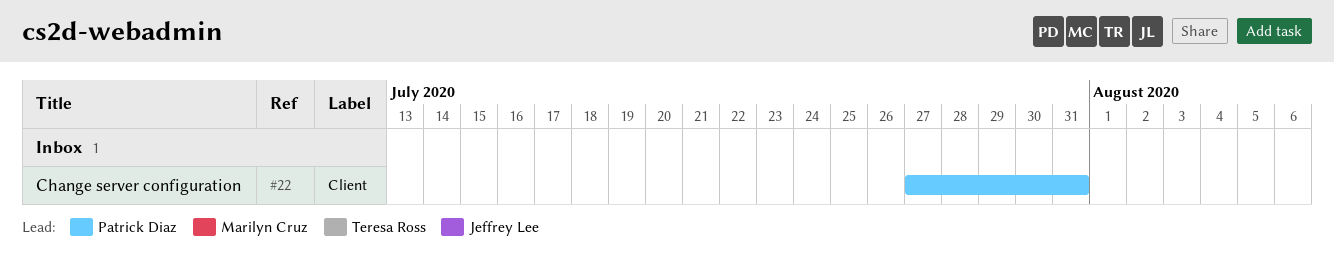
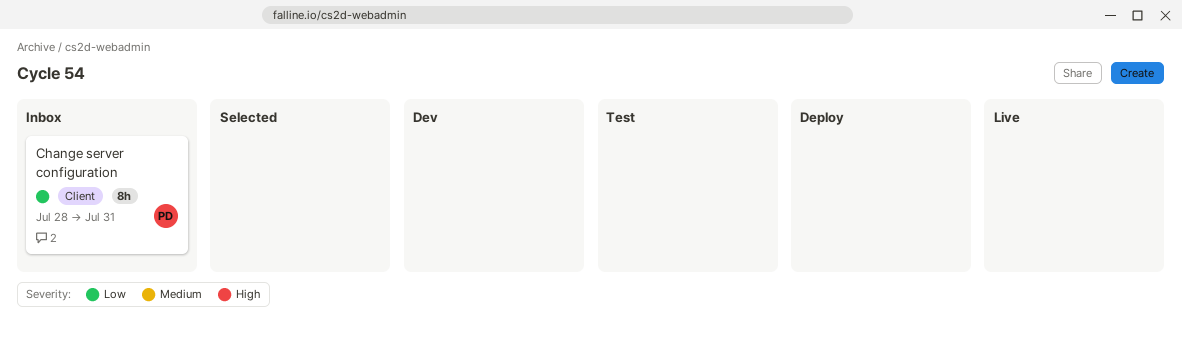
Change server configuration, start: Jul 27 -> Jul 28

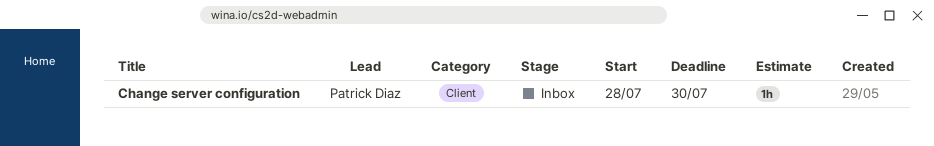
Change server configuration, estimate: 8h -> 1h
Change server configuration, due: Jul 31 -> Jul 30

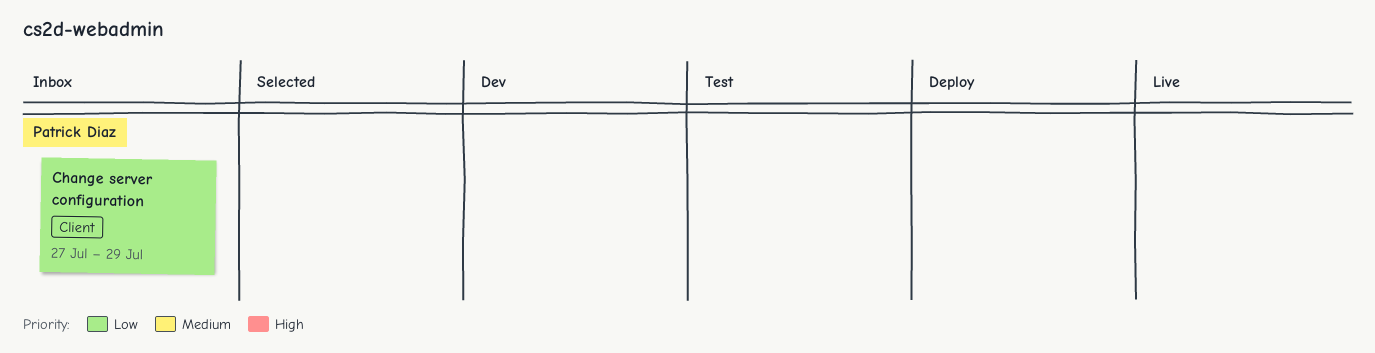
Change server configuration, start: Jul 28 -> Jul 27
Change server configuration, due: Jul 30 -> Jul 29

